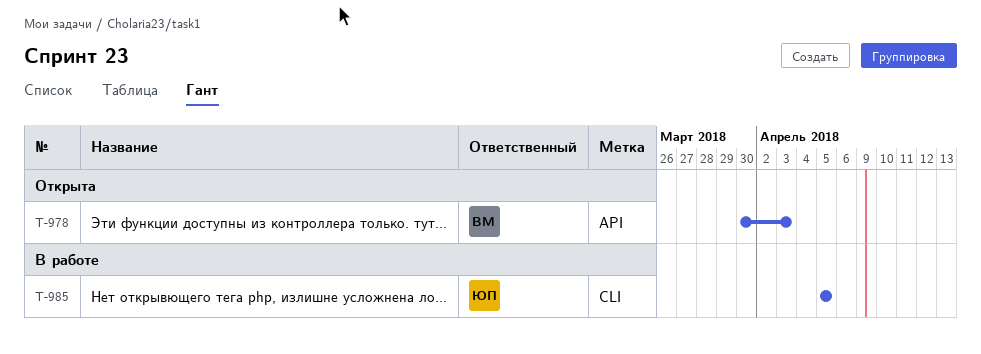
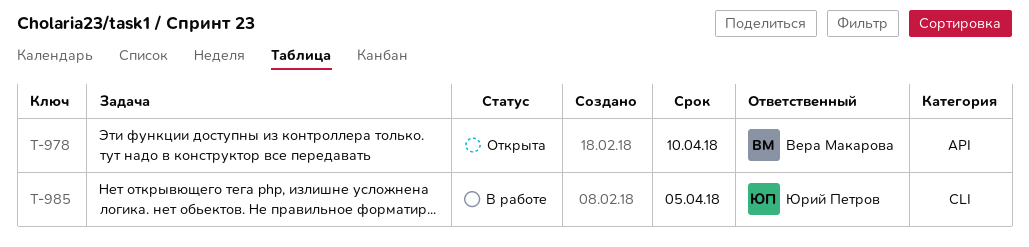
T-978, due: Apr 3 -> Apr 10

